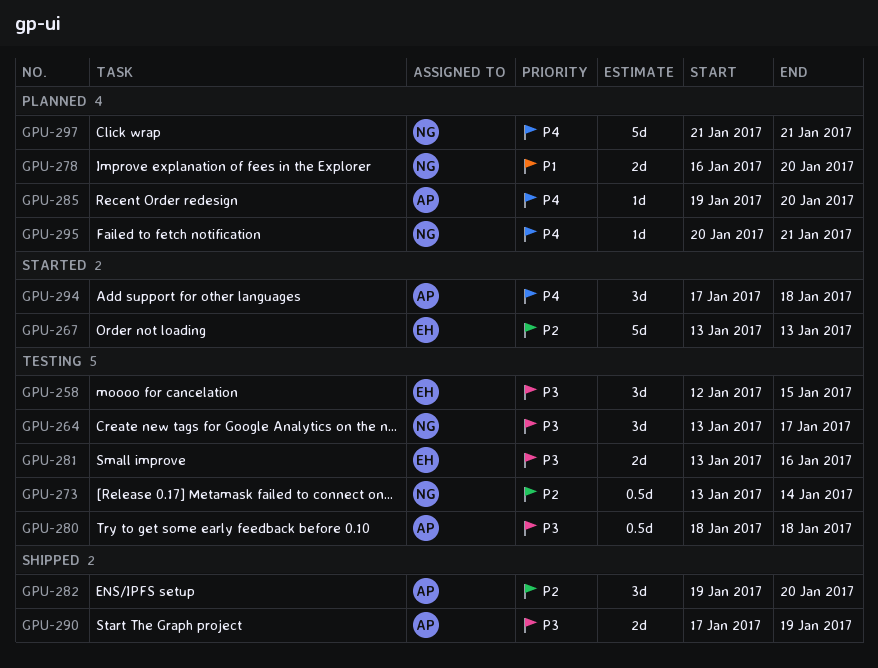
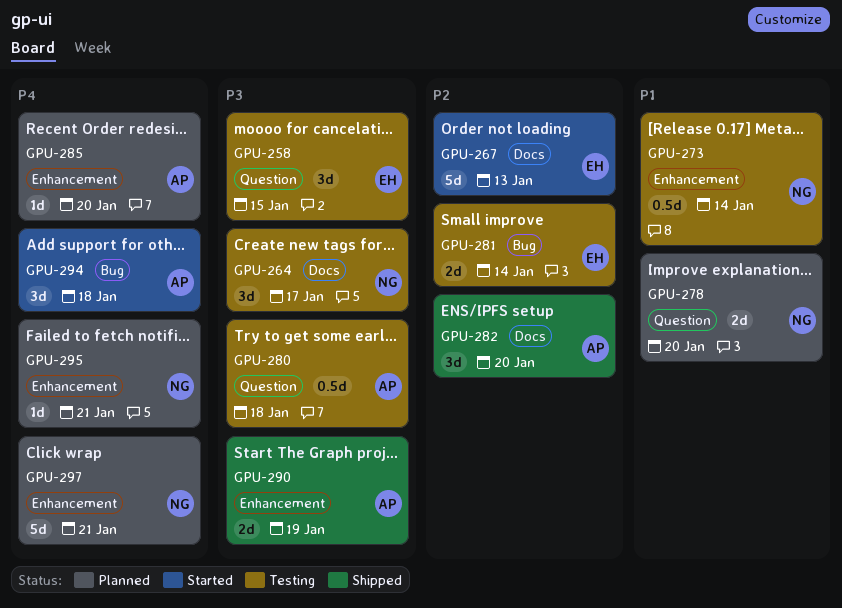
GPU-273, priority: P2 -> P1
GPU-281, priority: P3 -> P2
GPU-281, due: Jan 16 -> Jan 14

